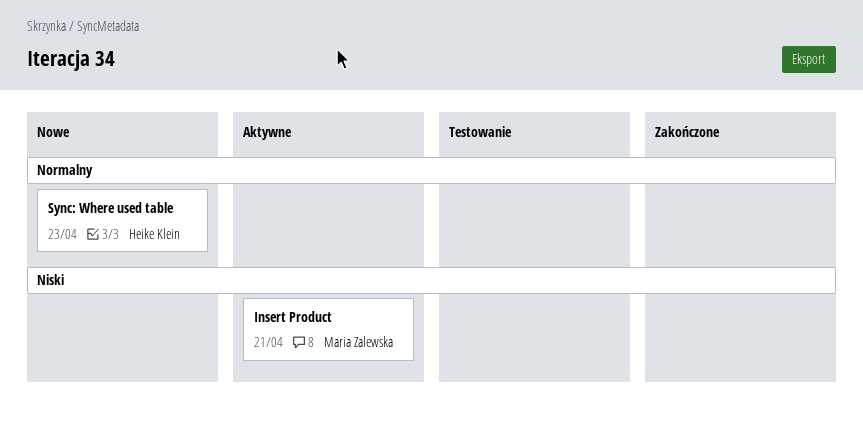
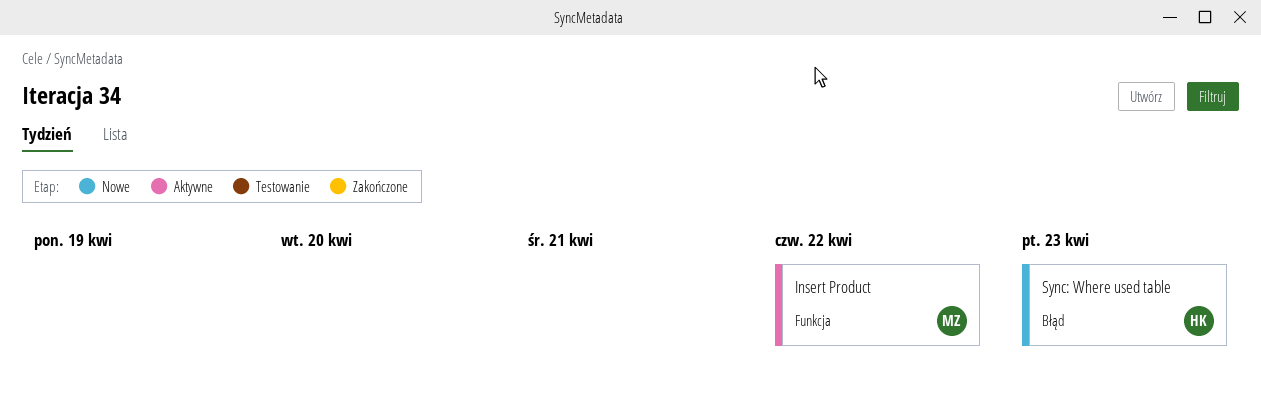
Insert Product, due: Apr 21 -> Apr 22

